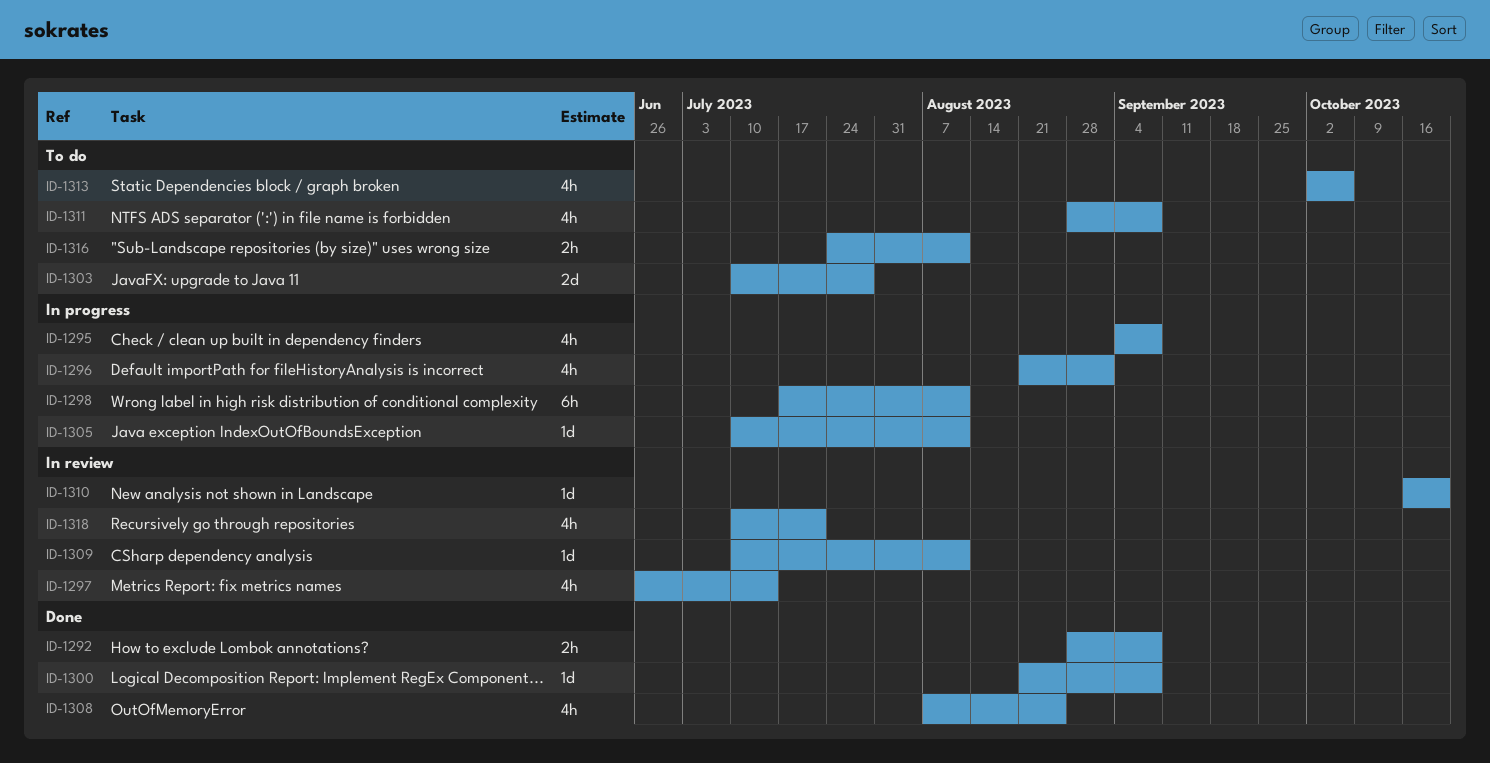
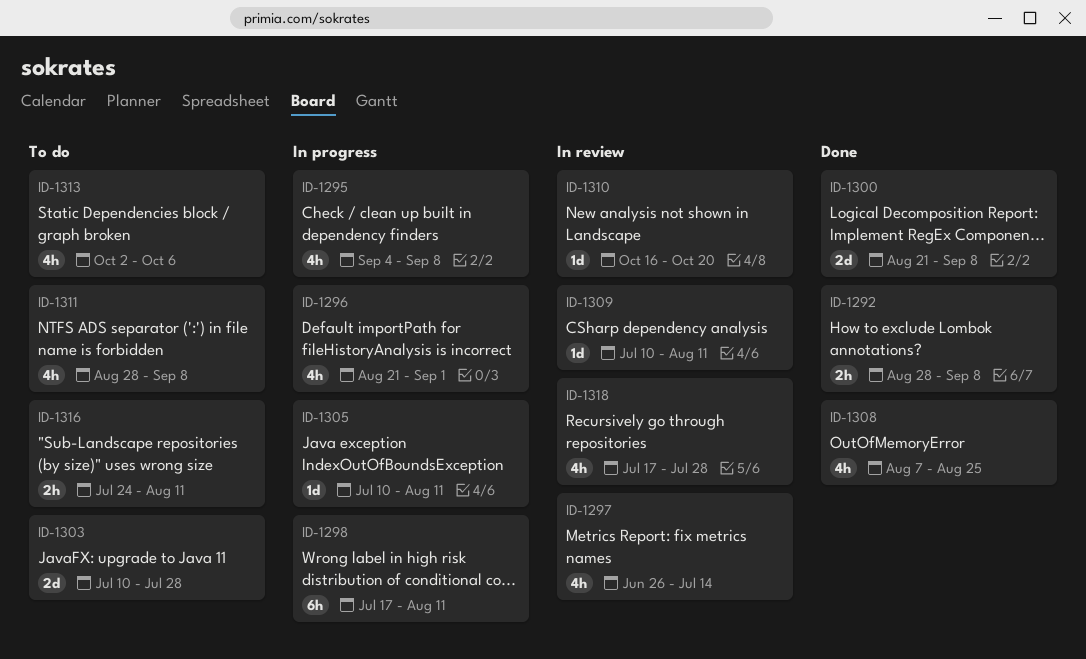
ID-1300, estimate: 1d -> 2d
ID-1318, start: Jul 10 -> Jul 17
ID-1318, due: Jul 21 -> Jul 28

